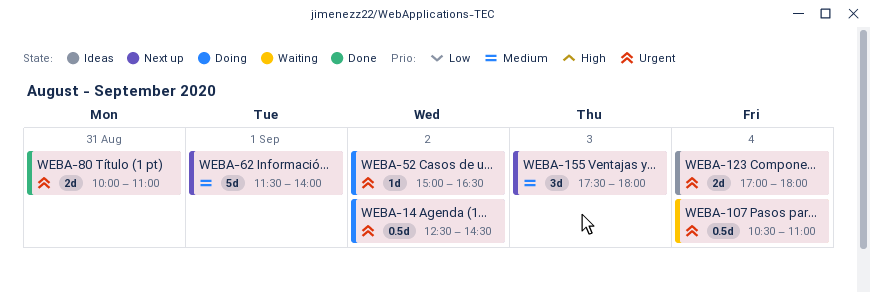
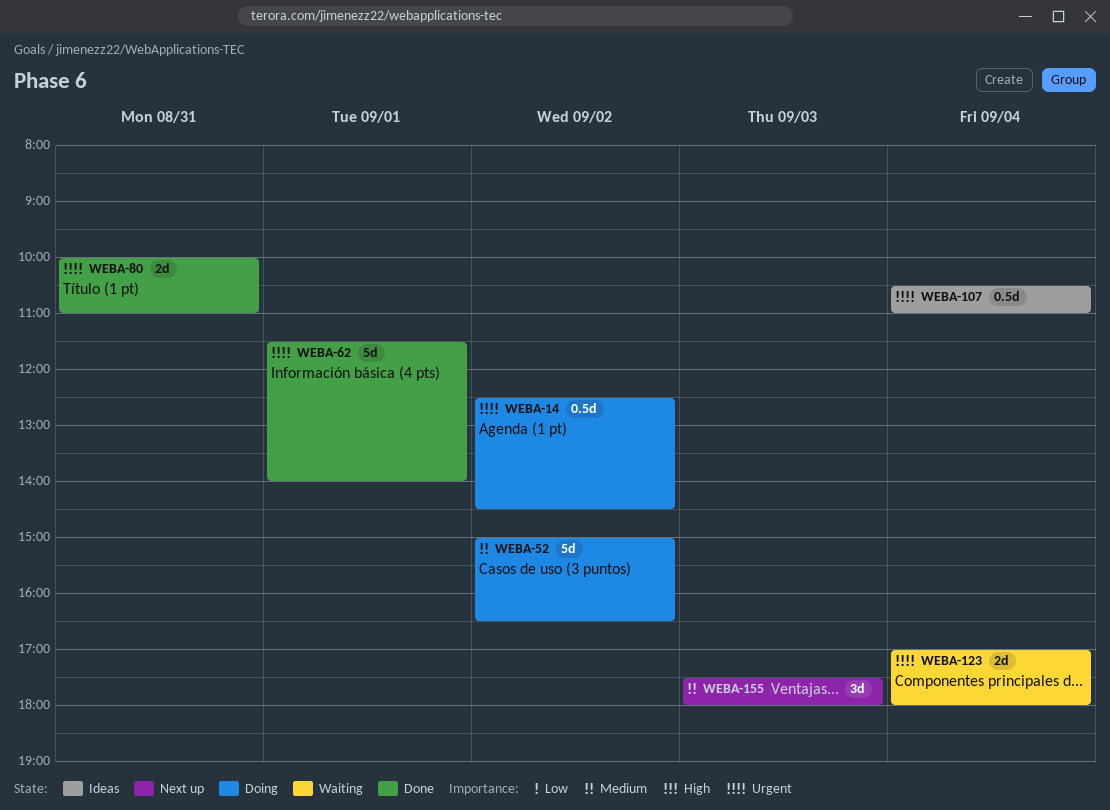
WEBA-52, priority: Urgent -> Medium
WEBA-52, estimate: 1d -> 5d
WEBA-62, status: Next up -> Done
WEBA-62, priority: Medium -> Urgent
WEBA-107, status: Waiting -> Ideas
WEBA-123, status: Ideas -> Waiting

